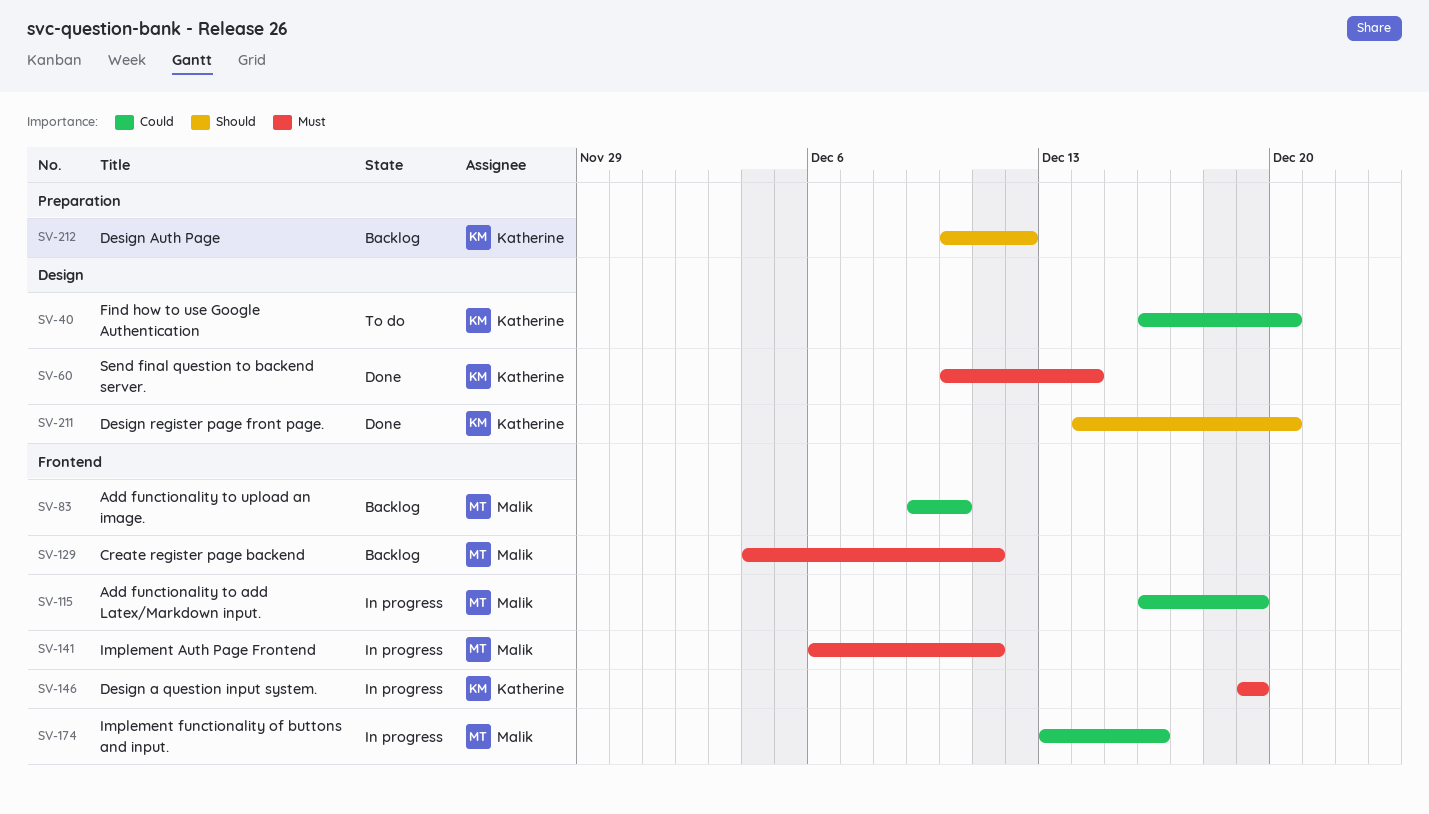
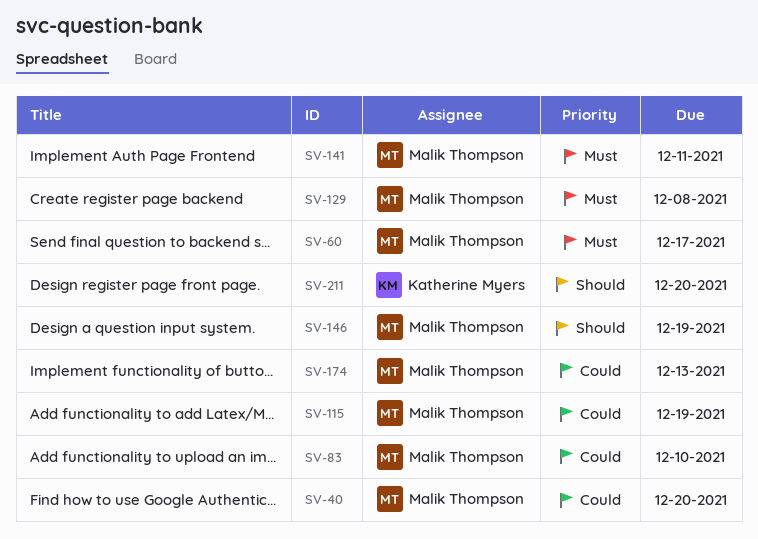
SV-40, owner: Katherine Myers -> Malik Thompson
SV-60, owner: Katherine Myers -> Malik Thompson
SV-60, due: Dec 14 -> Dec 17
SV-129, due: Dec 11 -> Dec 8
SV-146, owner: Katherine Myers -> Malik Thompson
SV-146, priority: Must -> Should
SV-174, due: Dec 16 -> Dec 13
SV-212: present -> none

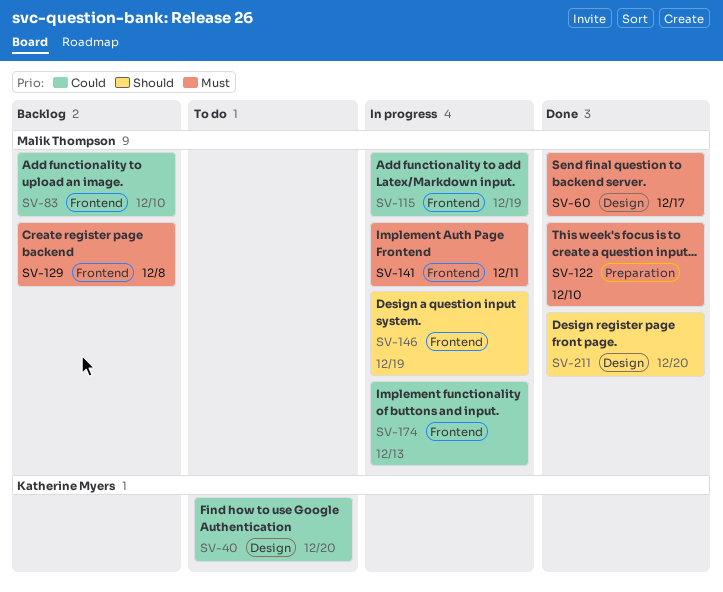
SV-40, owner: Malik Thompson -> Katherine Myers
SV-122: none -> present
SV-211, owner: Katherine Myers -> Malik Thompson

